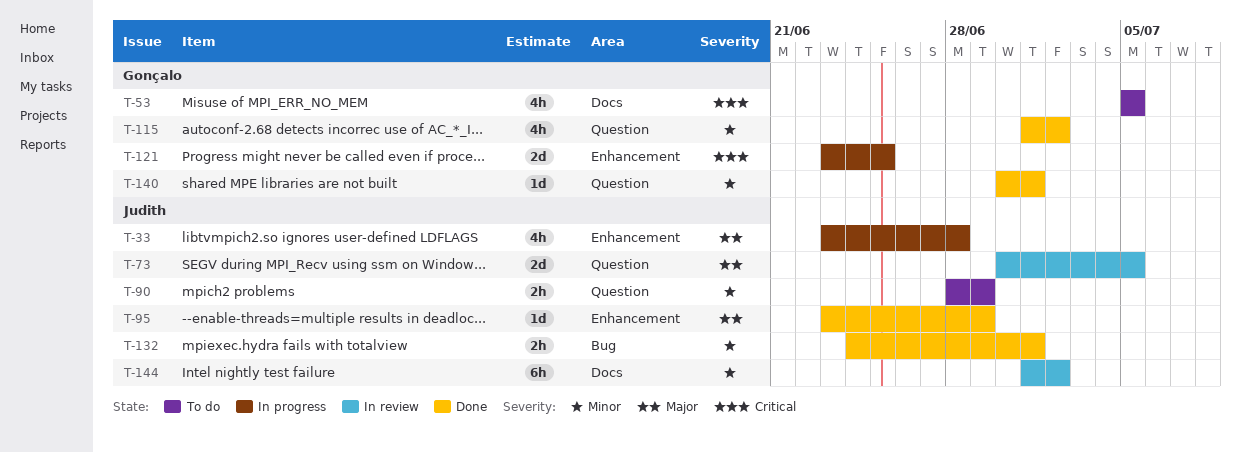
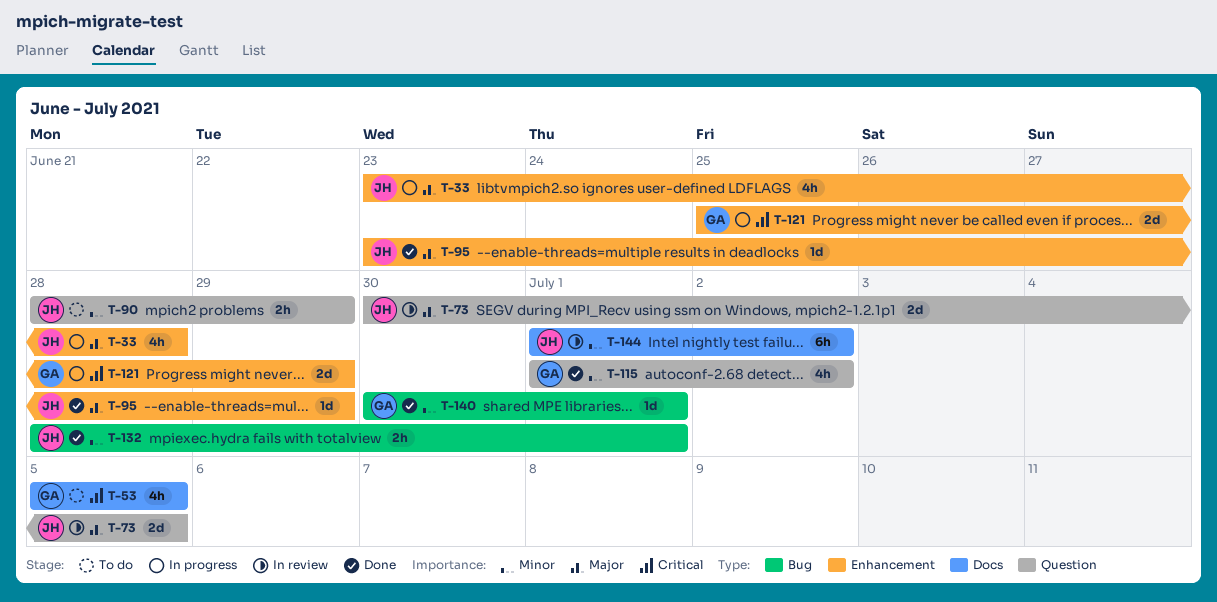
T-121, start: Jun 23 -> Jun 25
T-121, due: Jun 25 -> Jun 29
T-132, start: Jun 24 -> Jun 28
T-140, label: Question -> Bug

